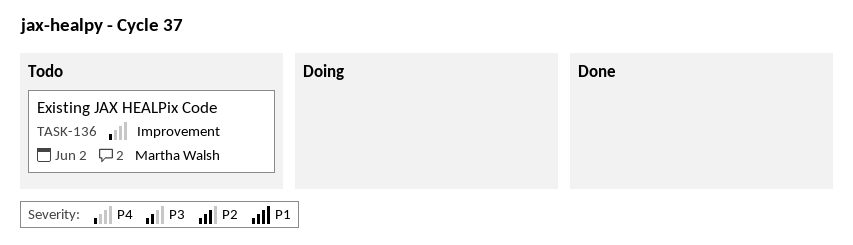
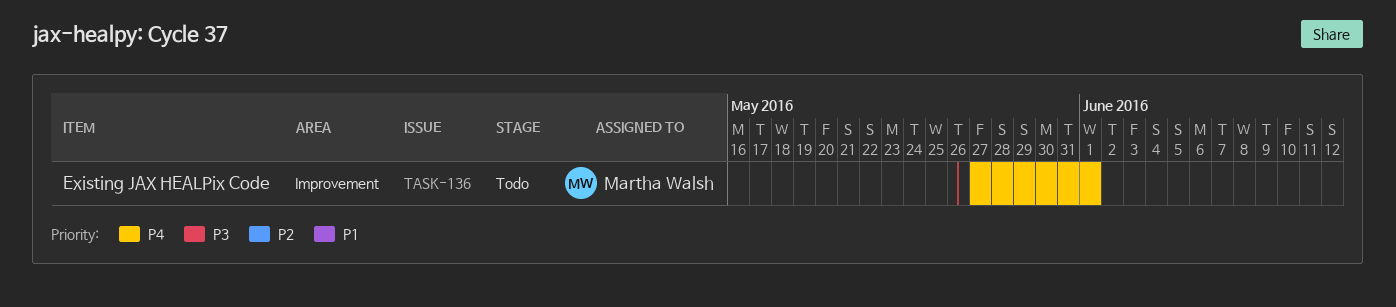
TASK-136, due: Jun 2 -> Jun 1

